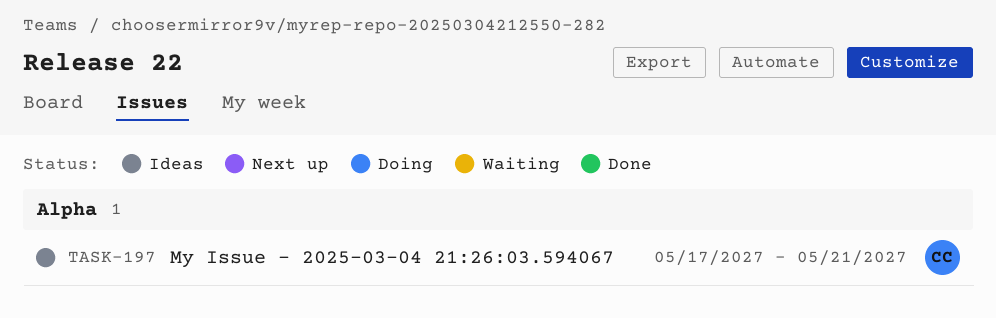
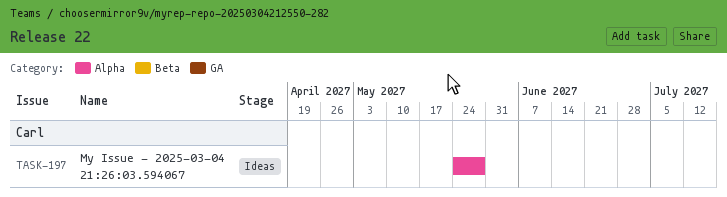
TASK-197, start: May 17 -> May 24
TASK-197, due: May 21 -> May 28

